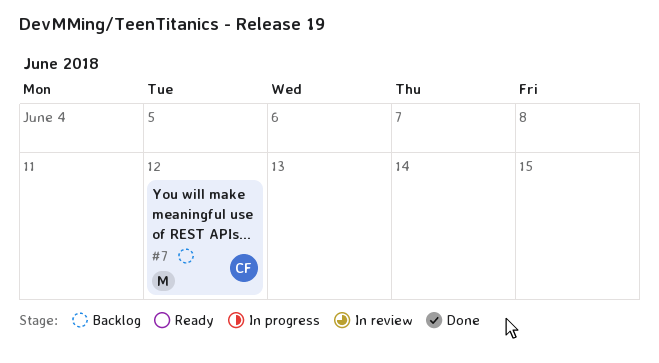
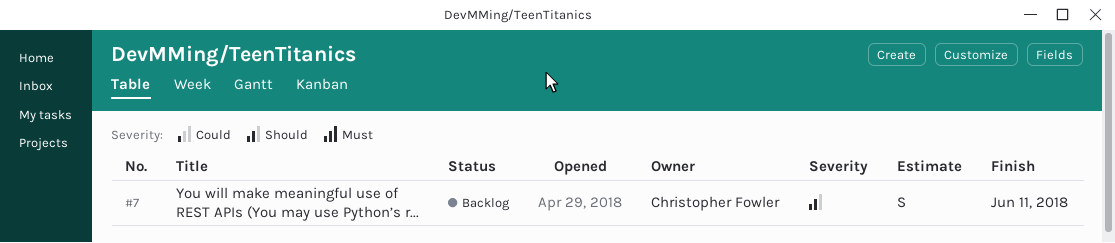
#7, estimate: M -> S
#7, due: Jun 12 -> Jun 11

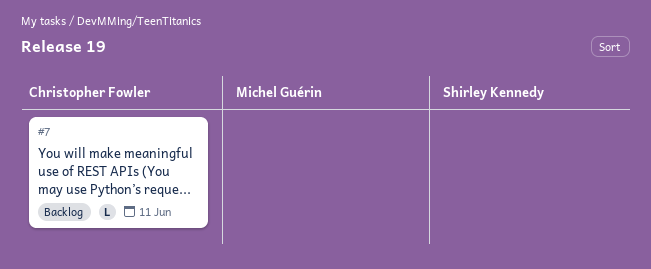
#7, estimate: S -> L

